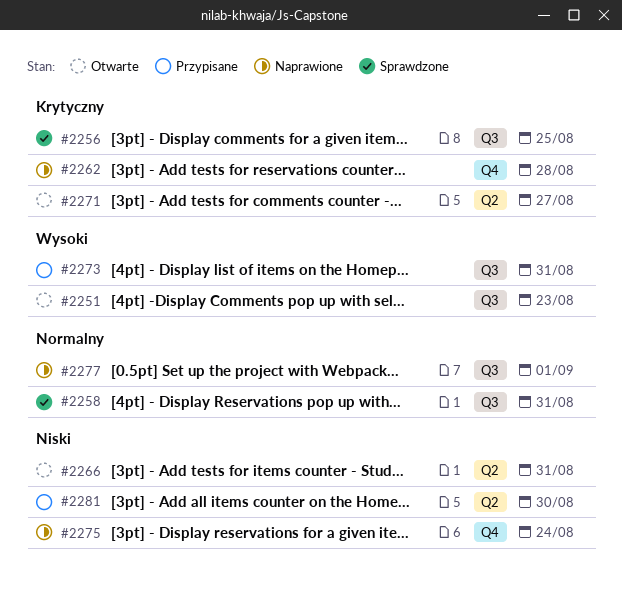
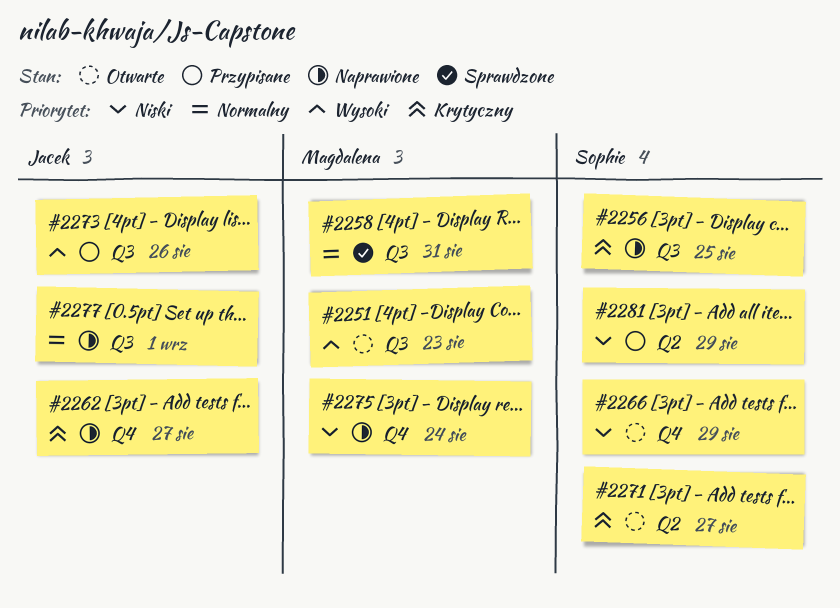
#2256, status: Sprawdzone -> Naprawione
#2262, due: Aug 28 -> Aug 27
#2266, label: Q2 -> Q4
#2266, due: Aug 31 -> Aug 29
#2273, due: Aug 31 -> Aug 26
#2281, due: Aug 30 -> Aug 29

